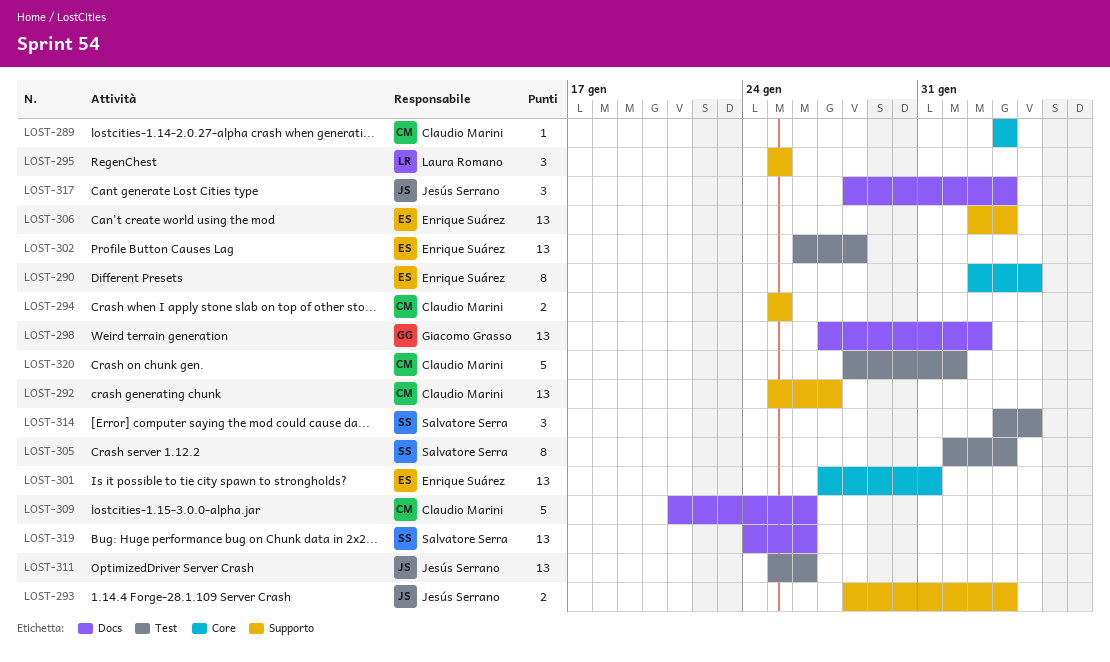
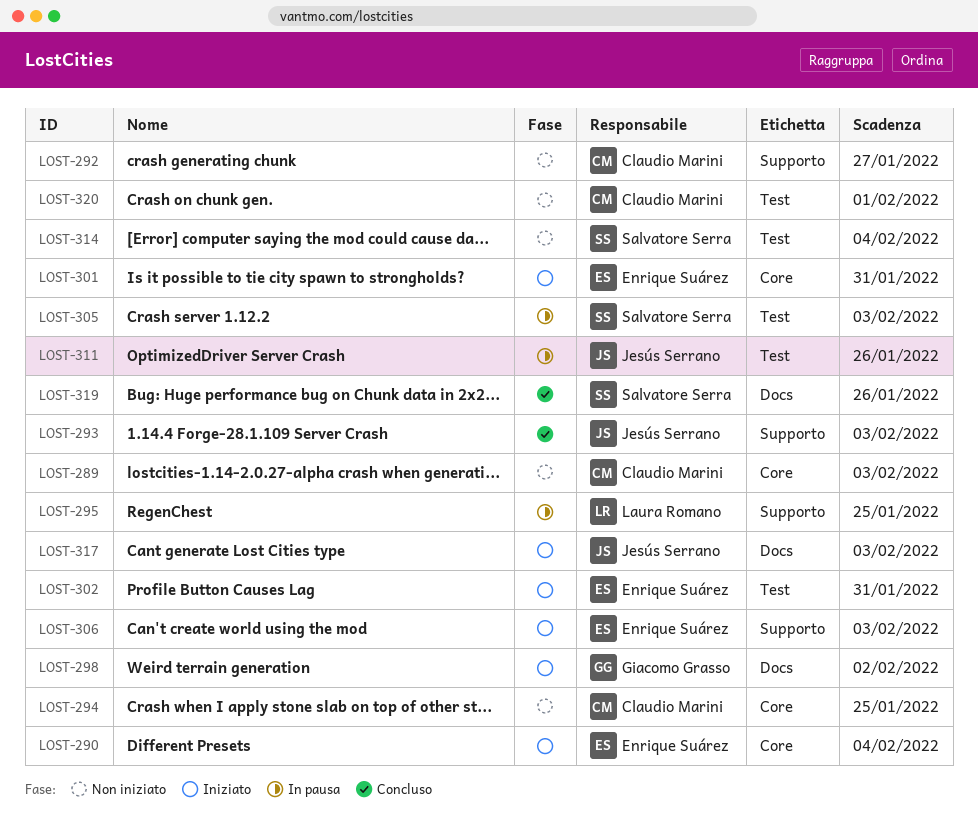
LOST-294, label: Supporto -> Core
LOST-302, due: Jan 28 -> Jan 31
LOST-309: present -> none

